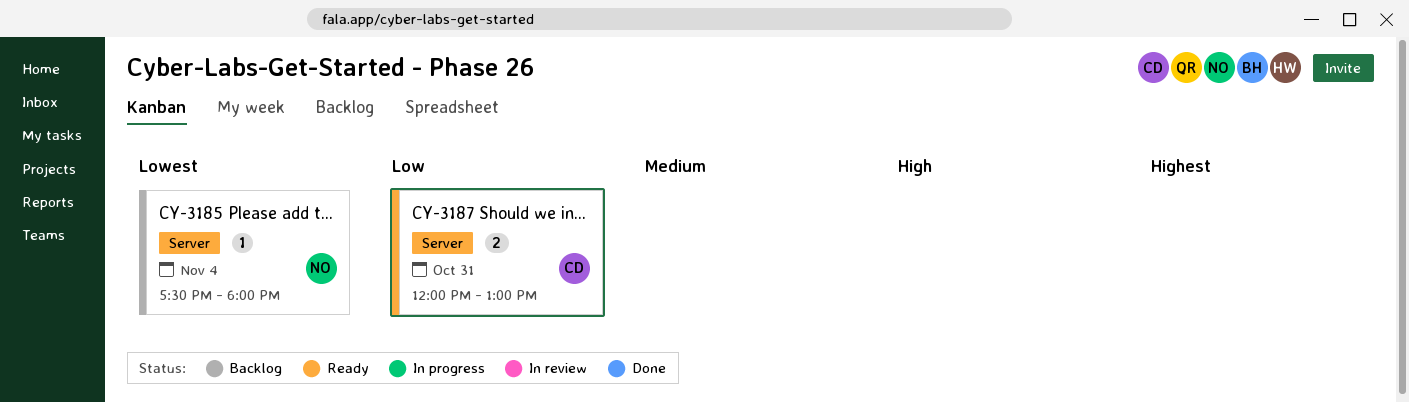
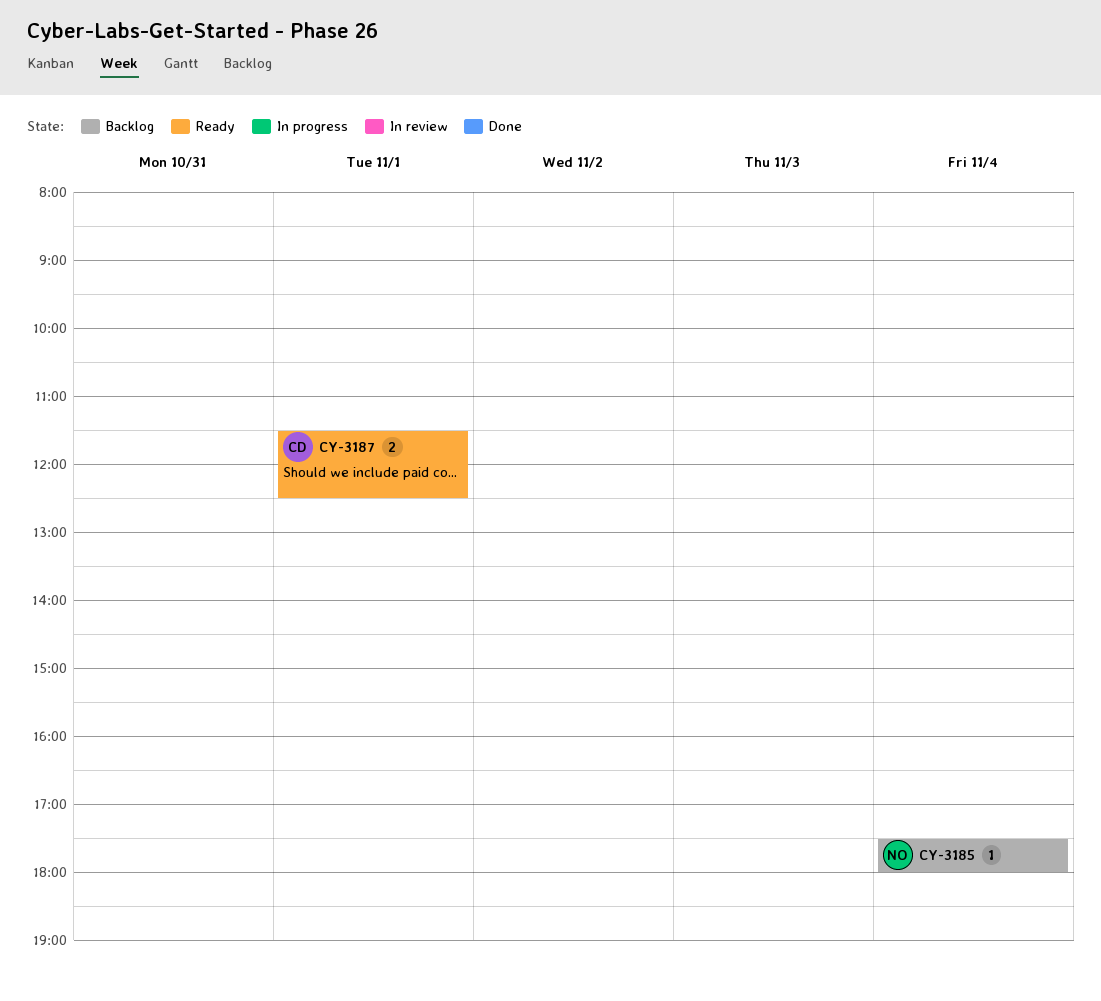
CY-3187, day: Oct 31 -> Nov 1
CY-3187, begins: 12:00 -> 11:30
CY-3187, ends: 13:00 -> 12:30

